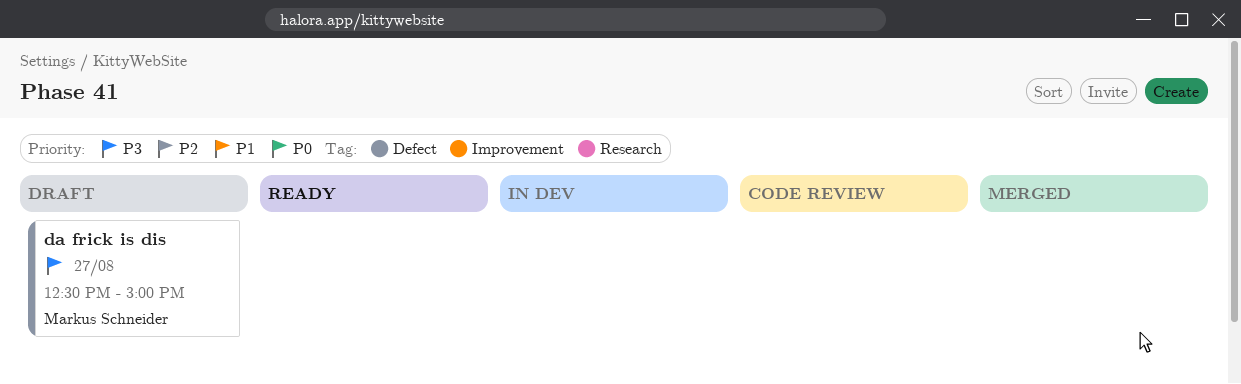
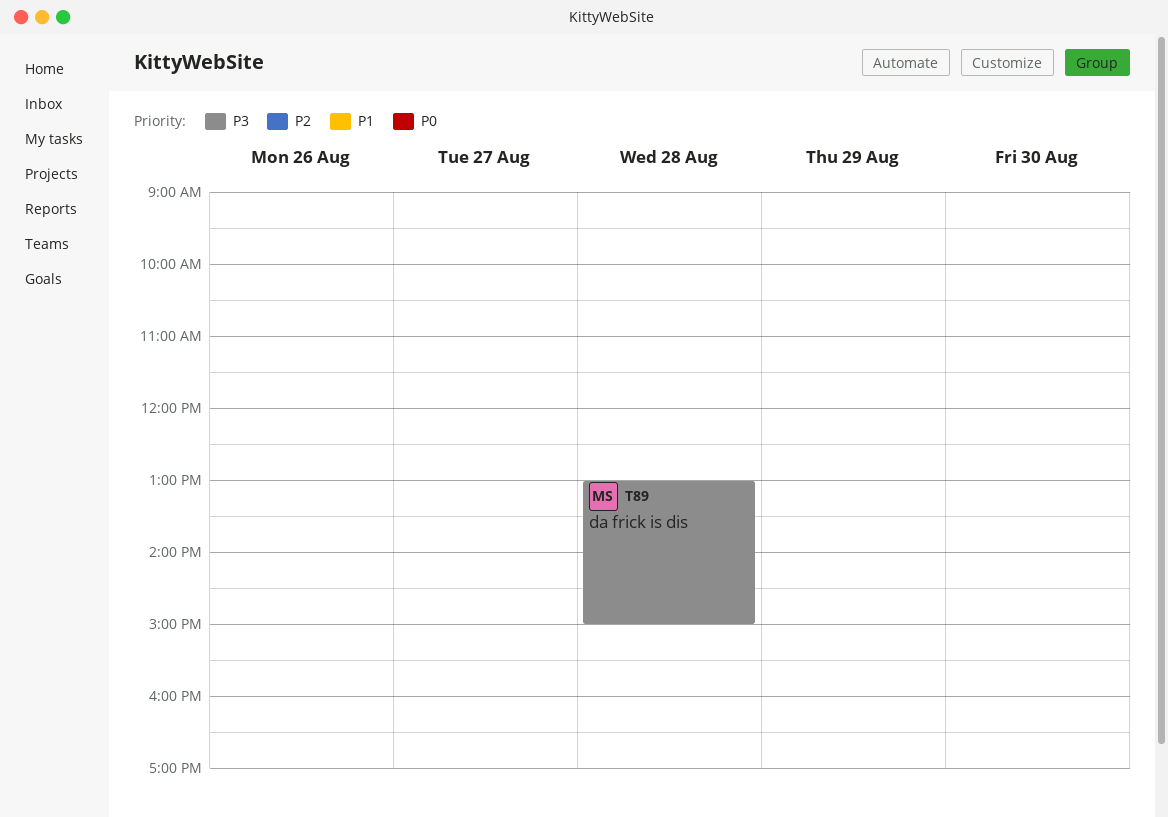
da frick is dis, day: Aug 27 -> Aug 28
da frick is dis, begins: 12:30 -> 13:00

